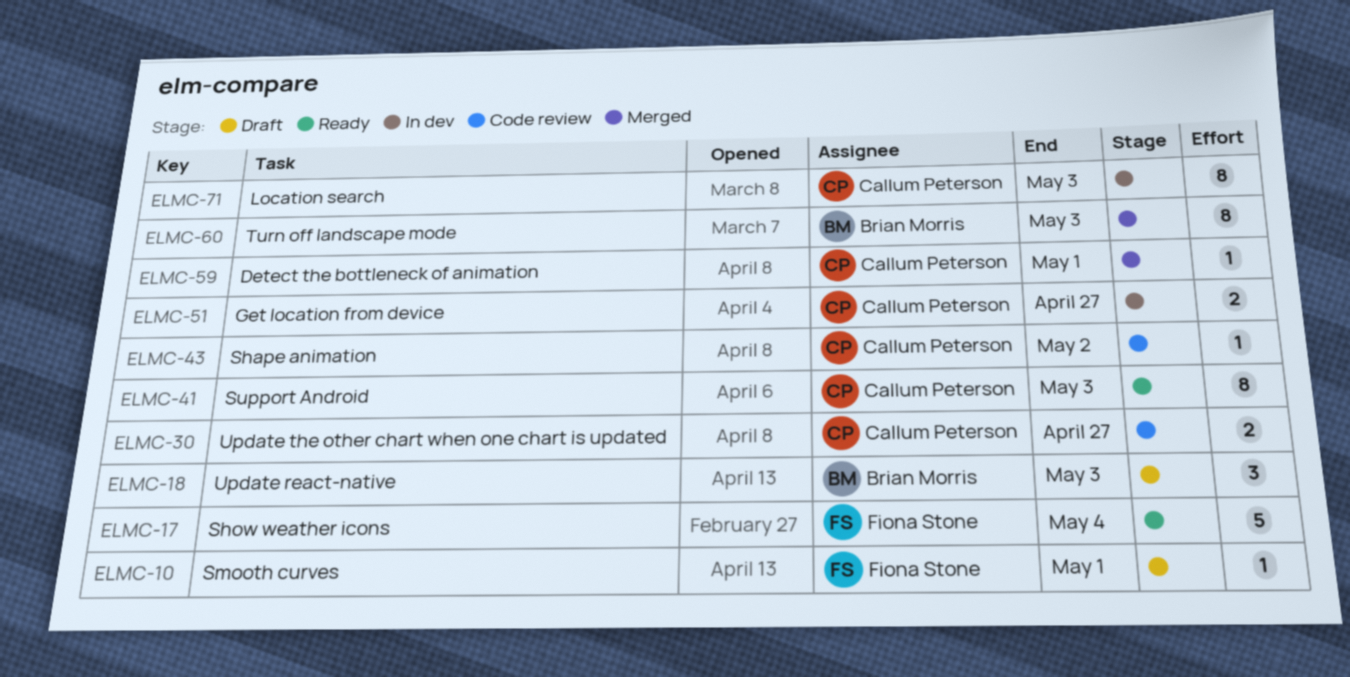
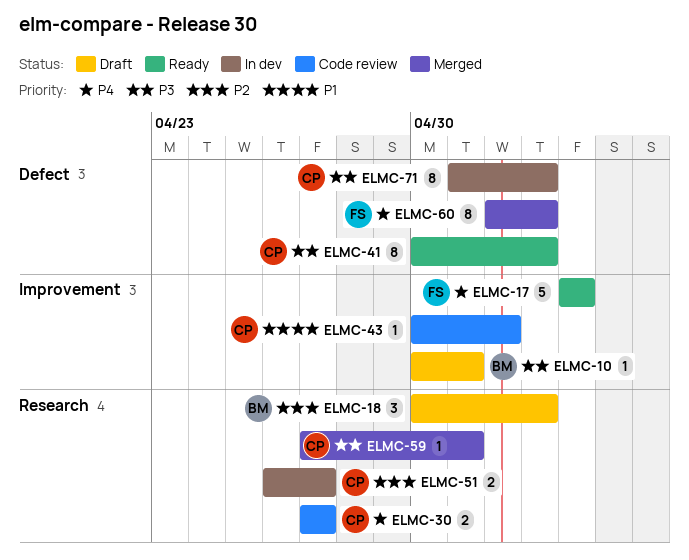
ELMC-10, owner: Fiona Stone -> Brian Morris
ELMC-60, owner: Brian Morris -> Fiona Stone

